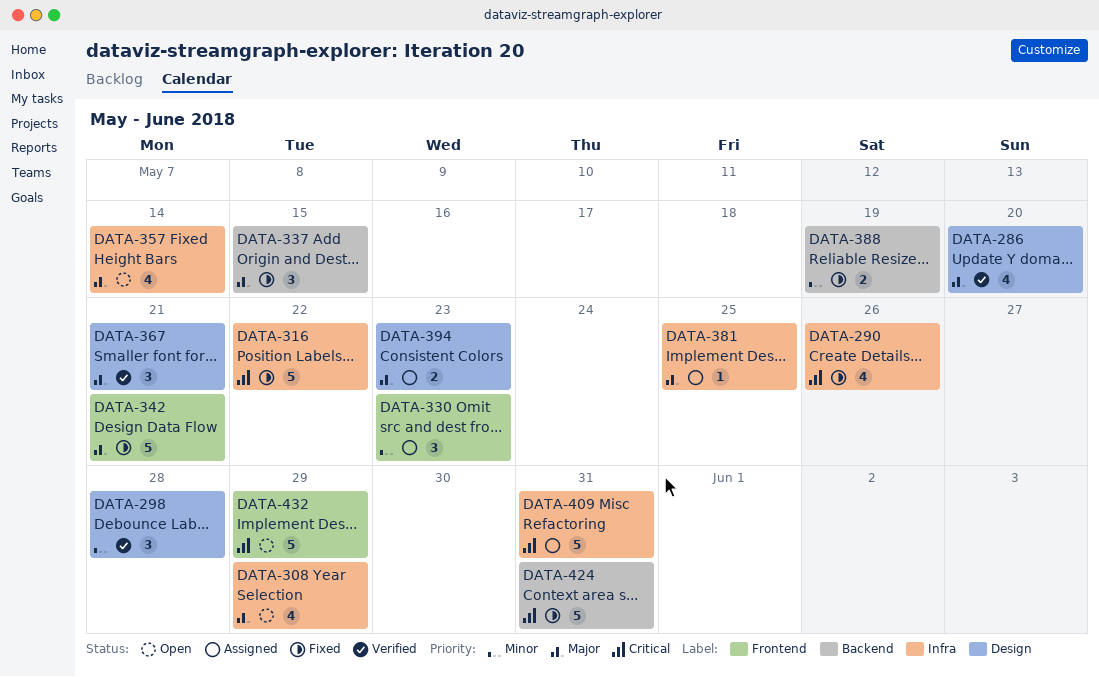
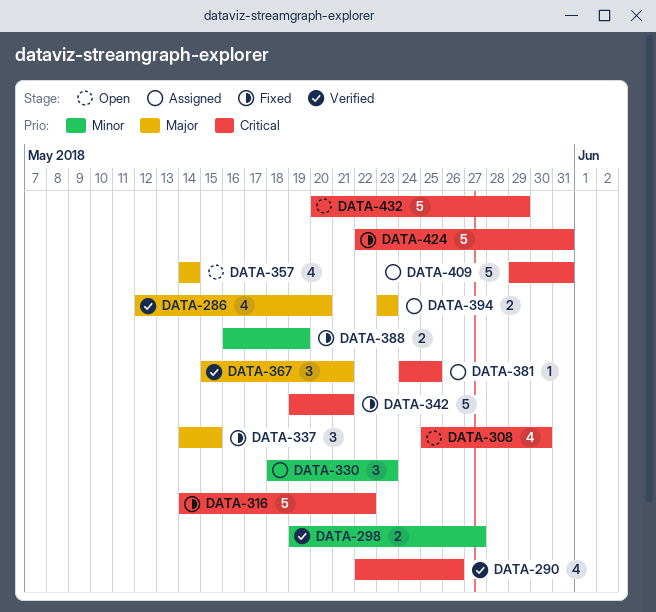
DATA-290, status: Fixed -> Verified
DATA-298, estimate: 3 -> 2
DATA-298, due: May 28 -> May 27
DATA-308, priority: Major -> Critical
DATA-308, due: May 29 -> May 30
DATA-342, priority: Major -> Critical
DATA-381, priority: Major -> Critical

